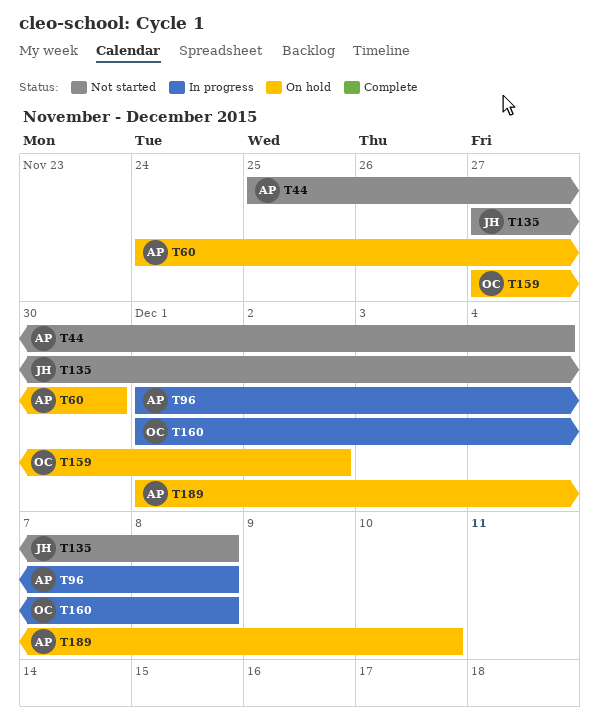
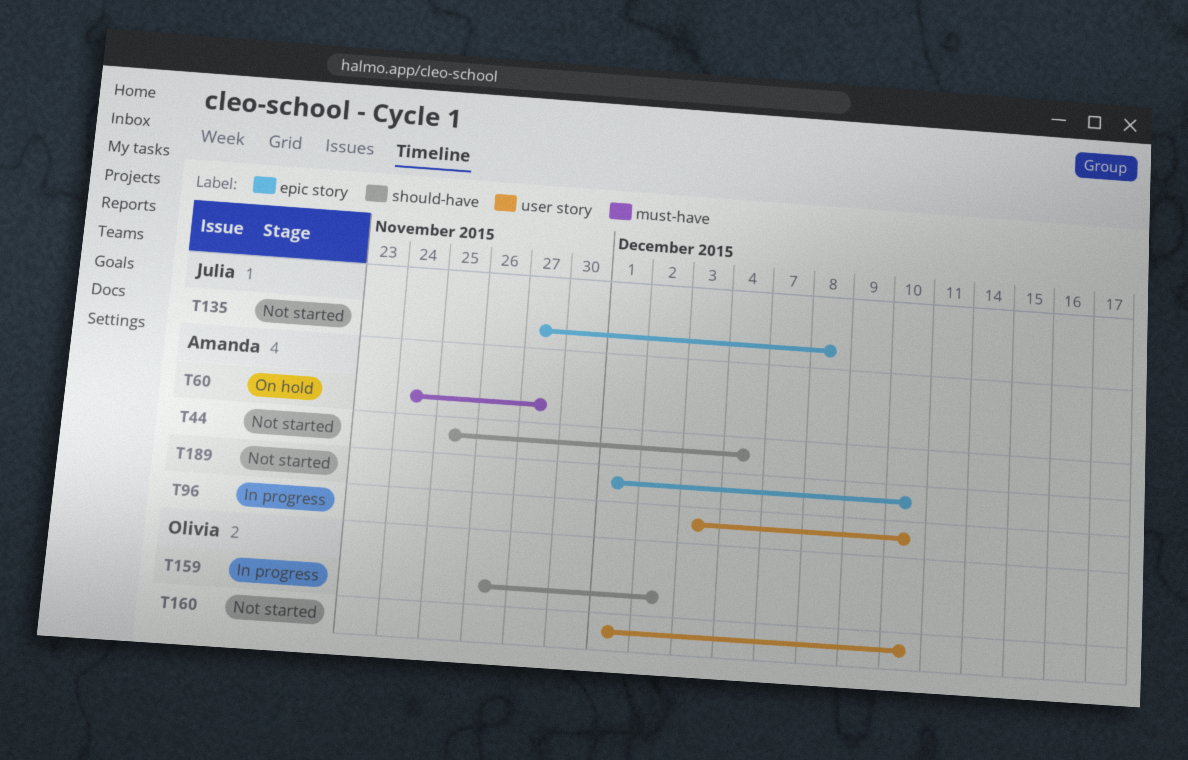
T60, due: Nov 30 -> Nov 27
T96, start: Dec 1 -> Dec 3
T96, due: Dec 8 -> Dec 10
T159, status: On hold -> In progress
T159, start: Nov 27 -> Nov 26
T160, status: In progress -> Not started
T160, due: Dec 8 -> Dec 10
T189, status: On hold -> Not started

